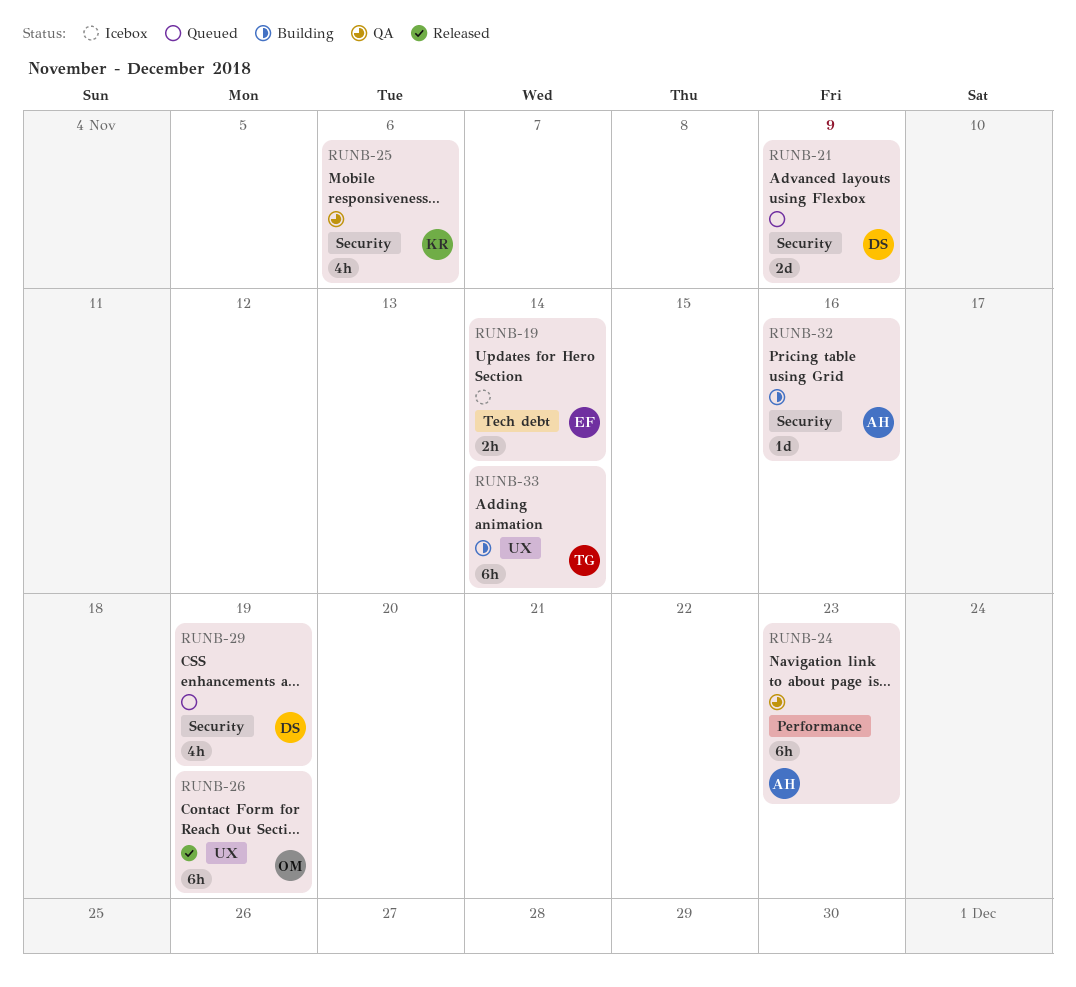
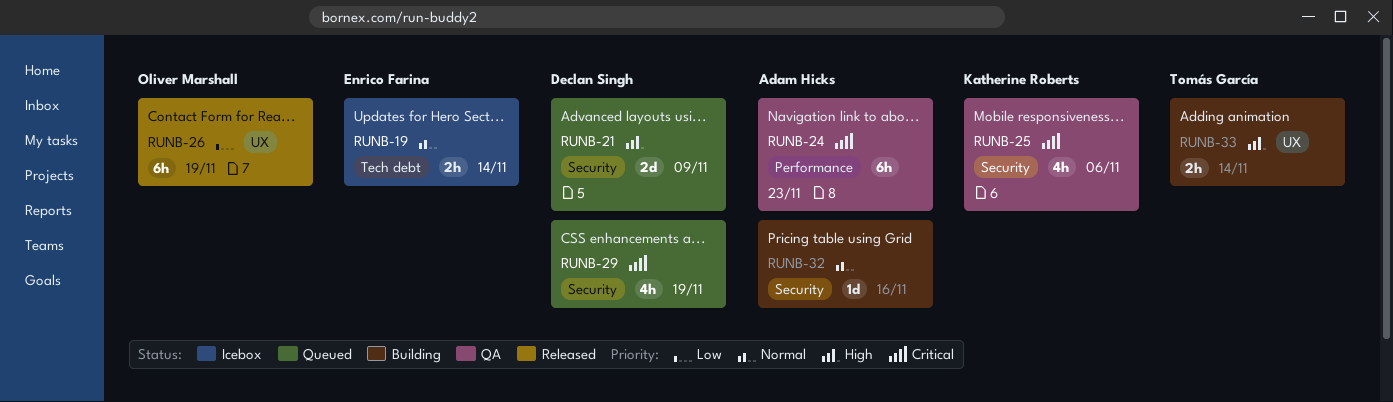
RUNB-33, estimate: 6h -> 2h

